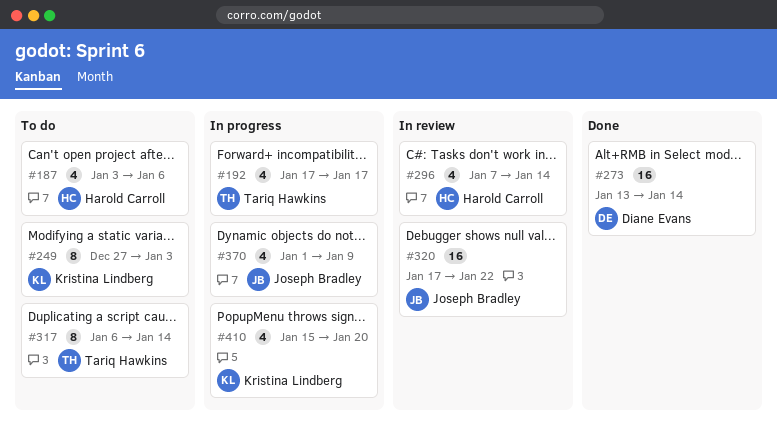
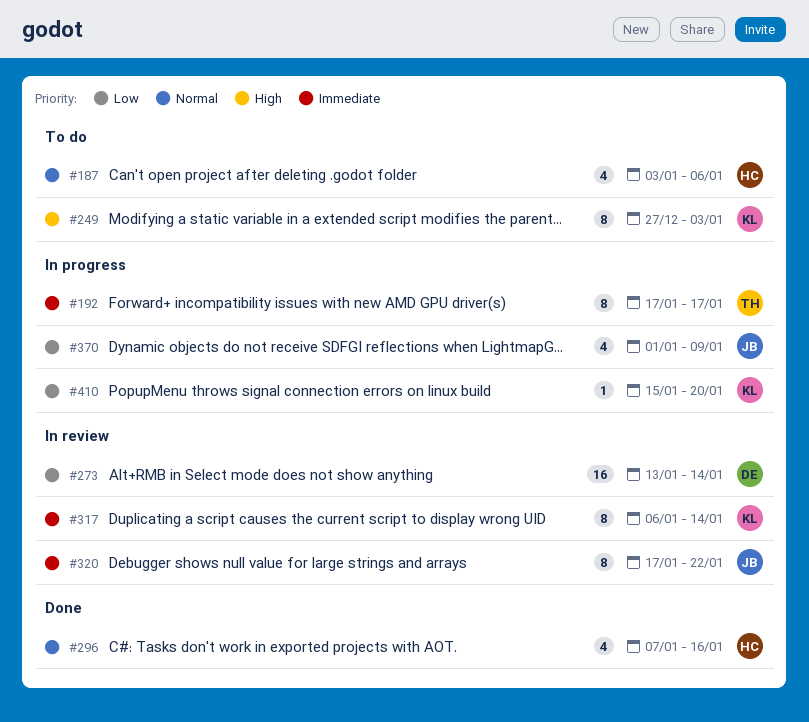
#192, estimate: 4 -> 8
#273, status: Done -> In review
#296, status: In review -> Done
#296, due: Jan 14 -> Jan 16
#317, status: To do -> In review
#317, owner: Tariq Hawkins -> Kristina Lindberg
#320, estimate: 16 -> 8
#410, estimate: 4 -> 1

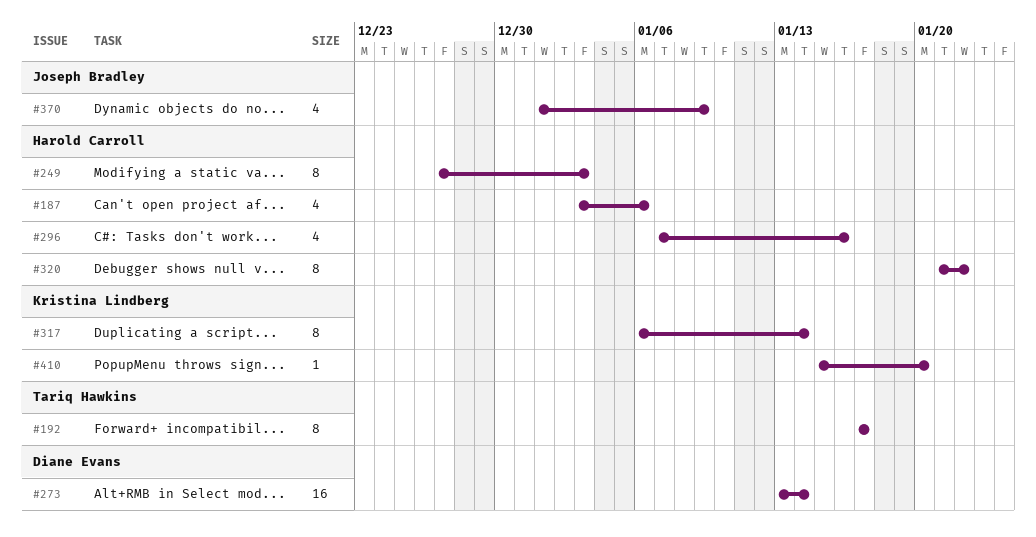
#249, owner: Kristina Lindberg -> Harold Carroll
#320, owner: Joseph Bradley -> Harold Carroll
#320, start: Jan 17 -> Jan 21

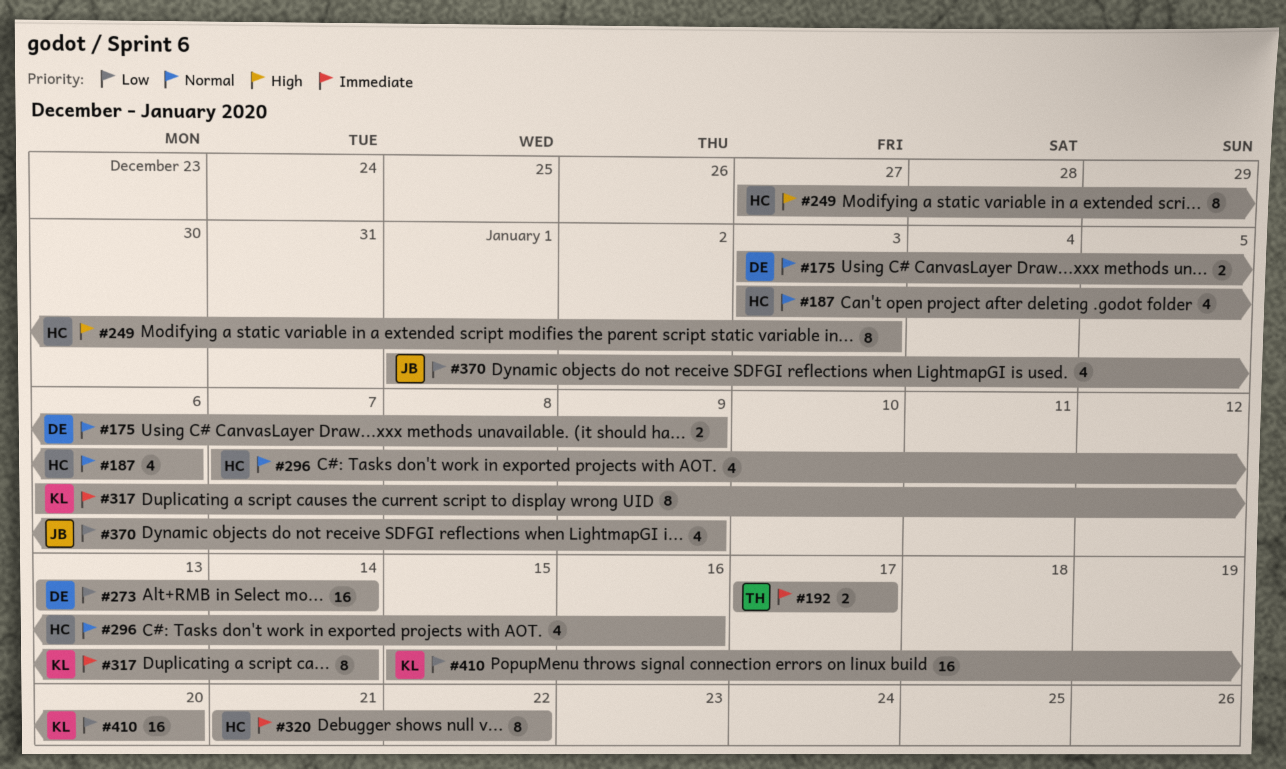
#175: none -> present
#192, estimate: 8 -> 2
#410, estimate: 1 -> 16

